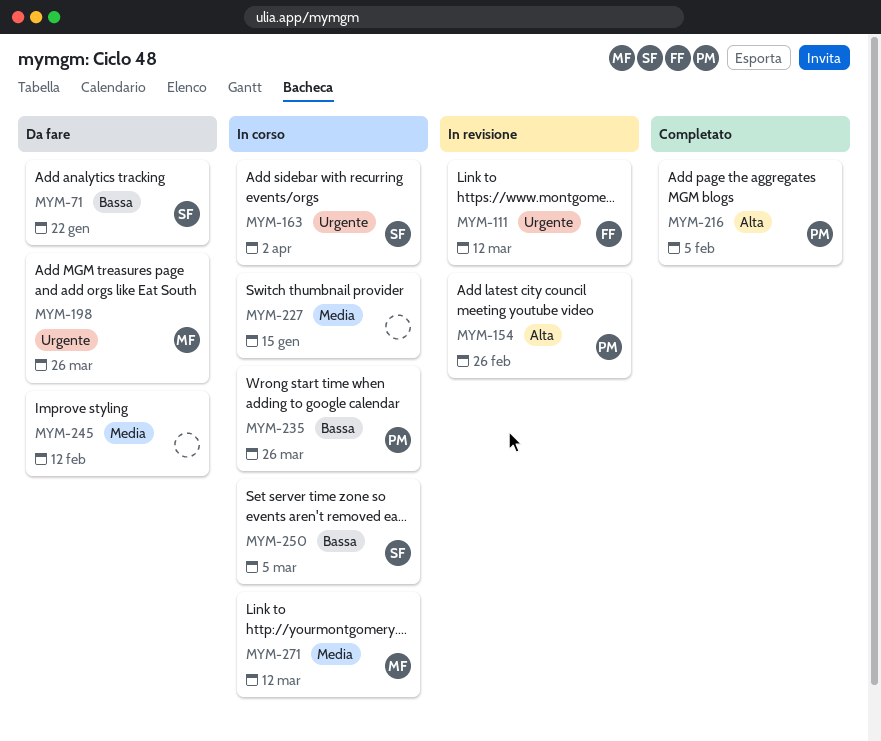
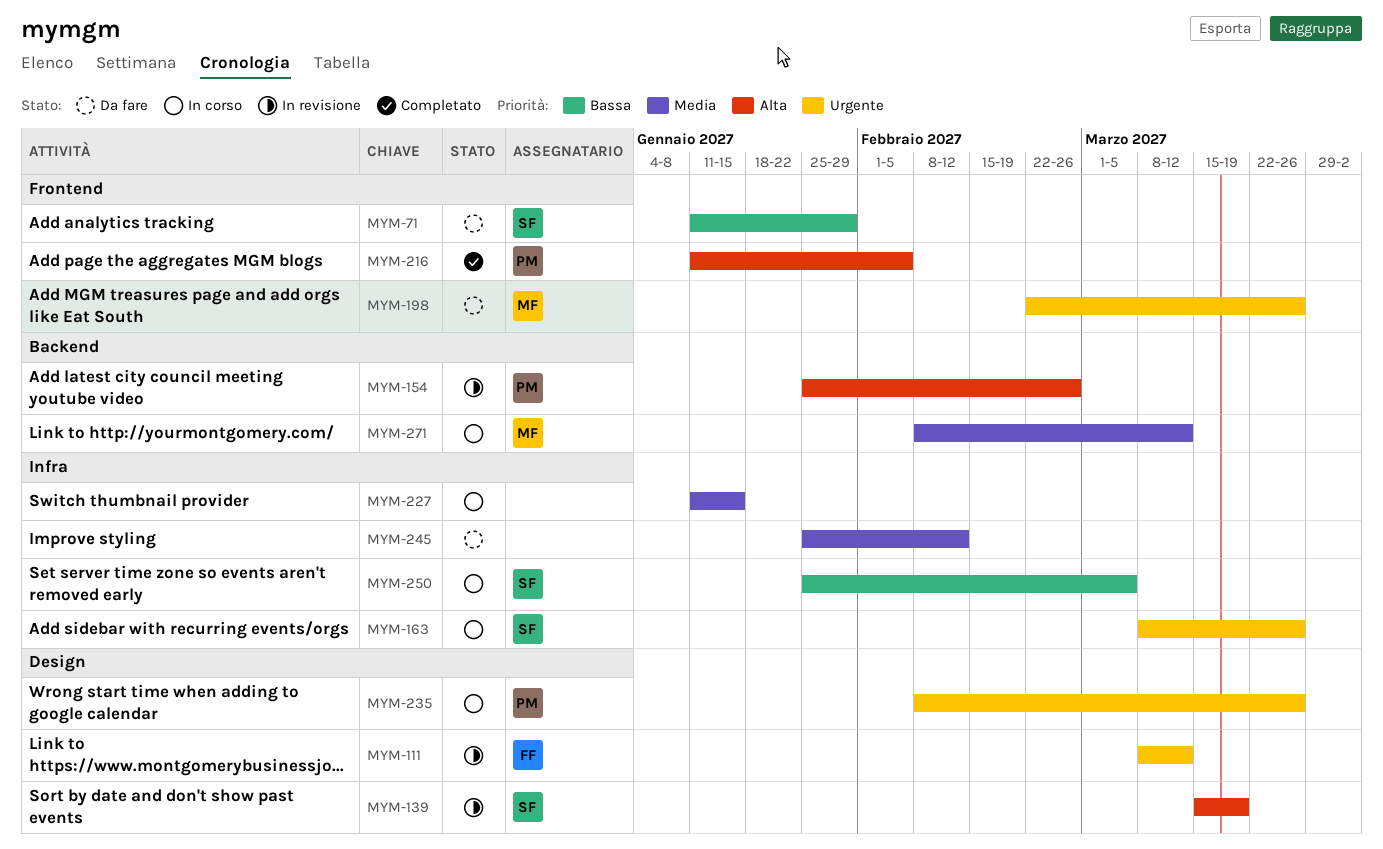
MYM-71, due: Jan 22 -> Jan 29
MYM-139: none -> present
MYM-163, due: Apr 2 -> Mar 26
MYM-235, priority: Bassa -> Urgente

